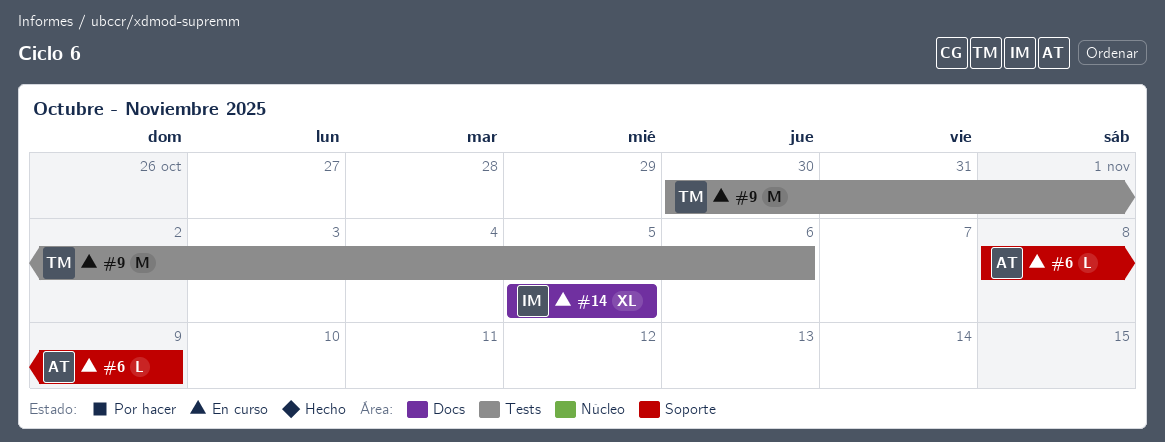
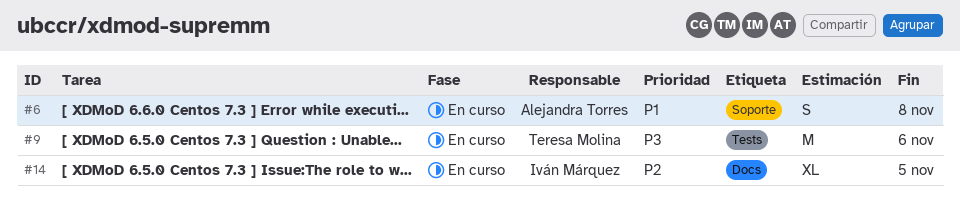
#6, estimate: L -> S
#6, due: Nov 9 -> Nov 8

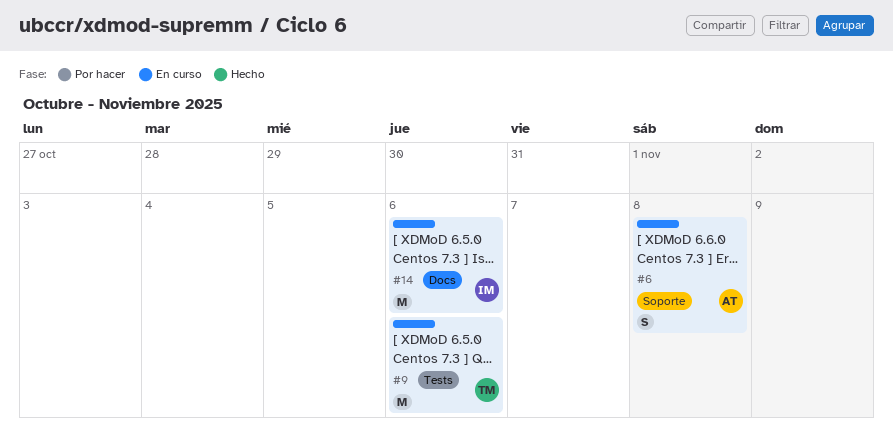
#14, estimate: XL -> M
#14, due: Nov 5 -> Nov 6

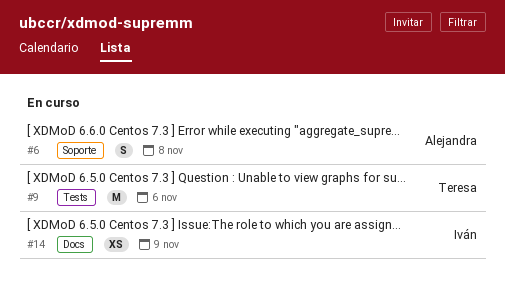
#14, estimate: M -> XS
#14, due: Nov 6 -> Nov 9

